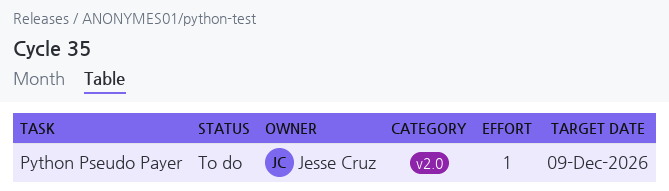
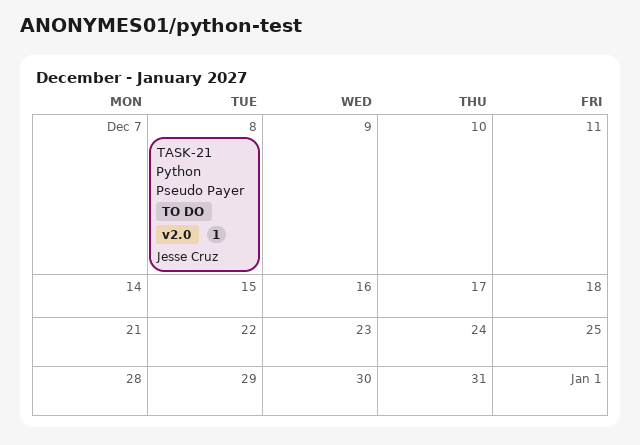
Python Pseudo Payer, due: Dec 9 -> Dec 8

